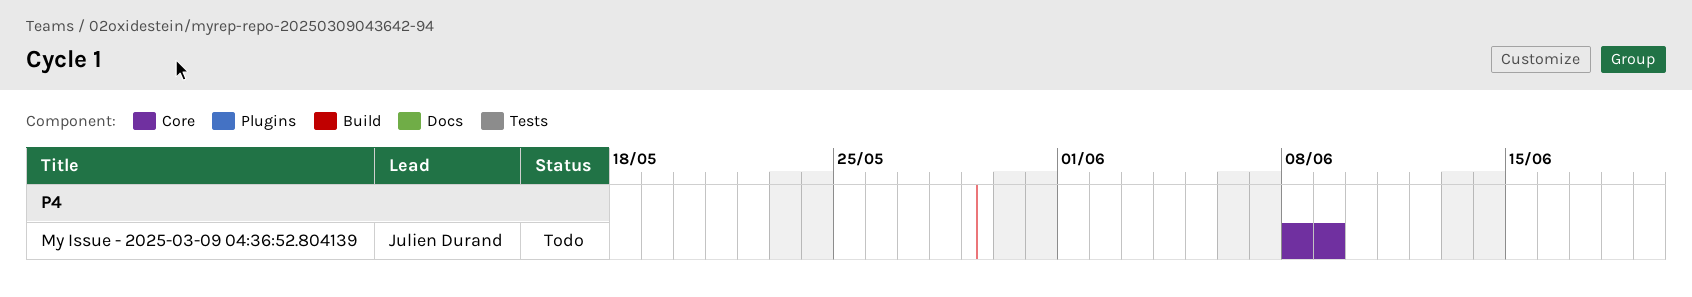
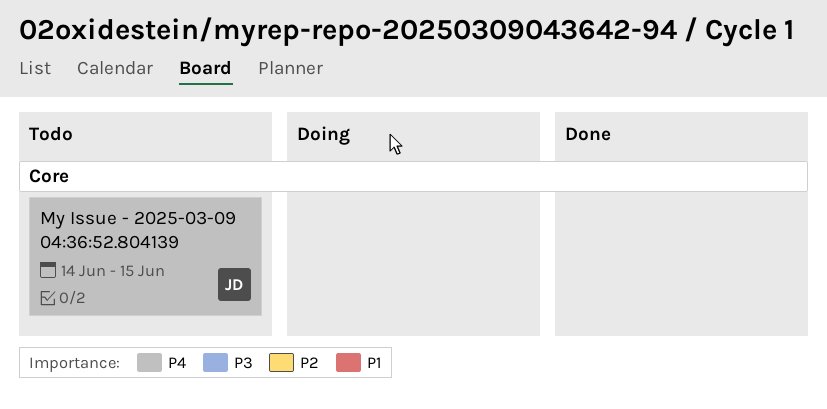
My Issue - 2025-03-09 04:36:52.804139, start: Jun 8 -> Jun 14
My Issue - 2025-03-09 04:36:52.804139, due: Jun 9 -> Jun 15

